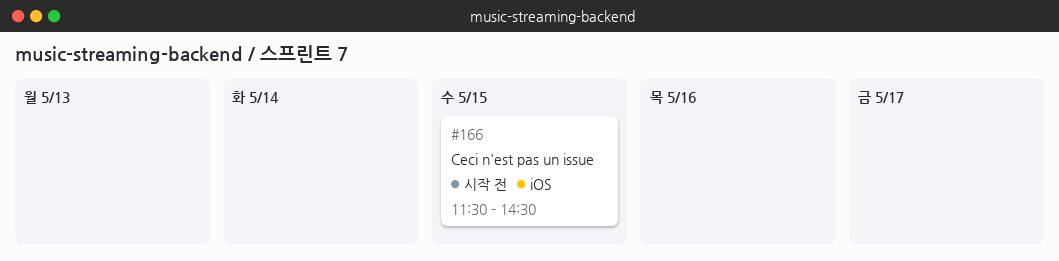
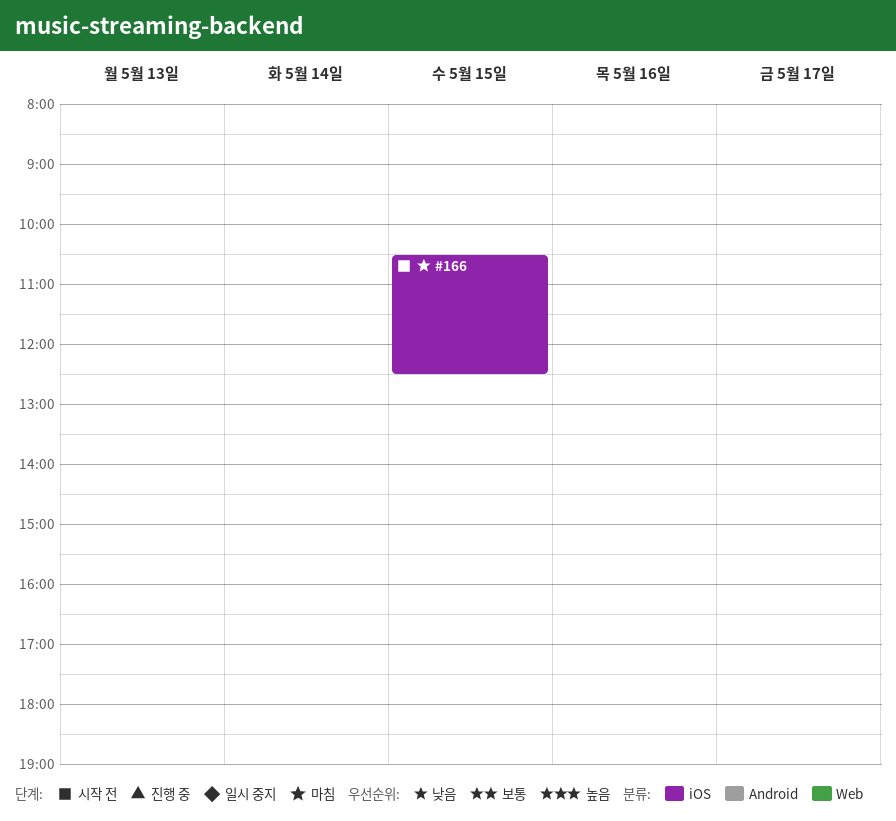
#166, begins: 11:30 -> 10:30
#166, ends: 14:30 -> 12:30

